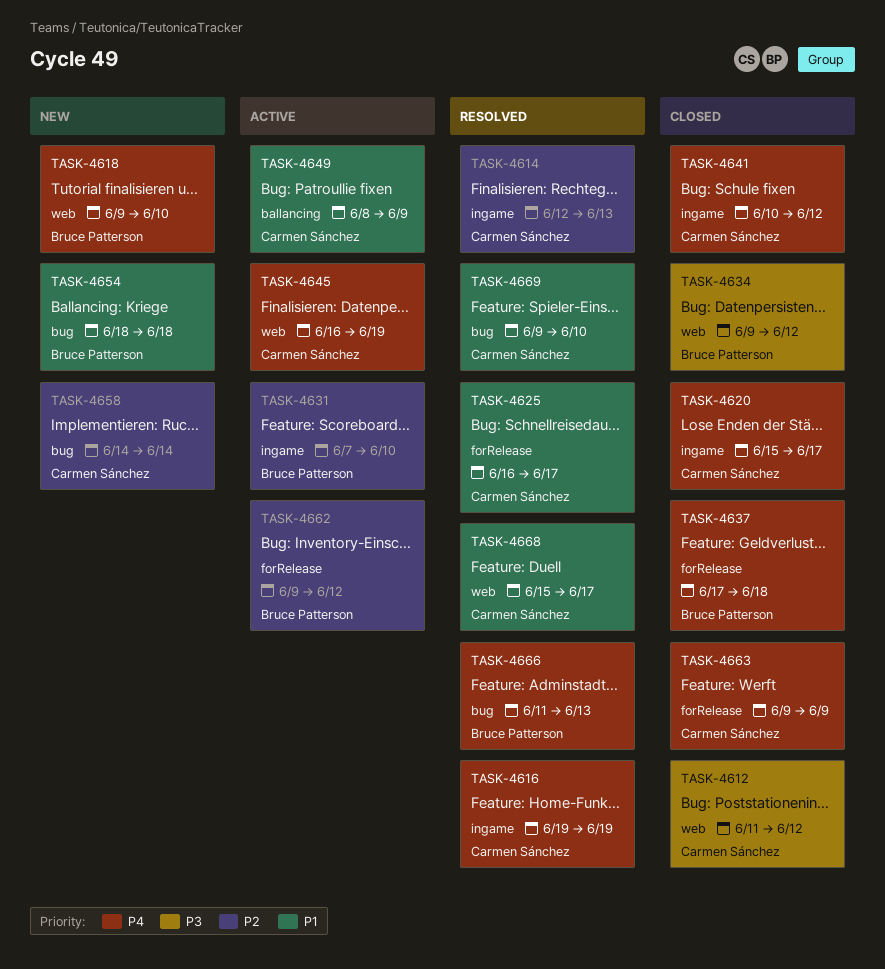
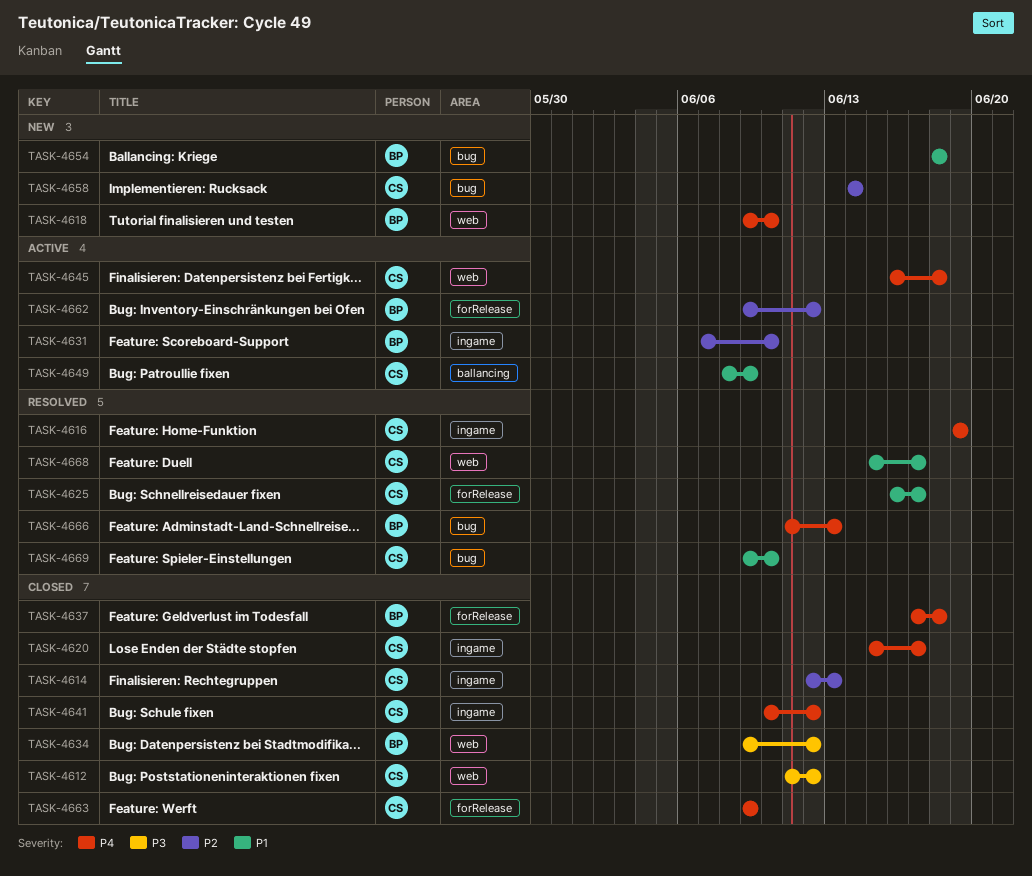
TASK-4614, status: Resolved -> Closed
TASK-4645, due: Jun 19 -> Jun 18

